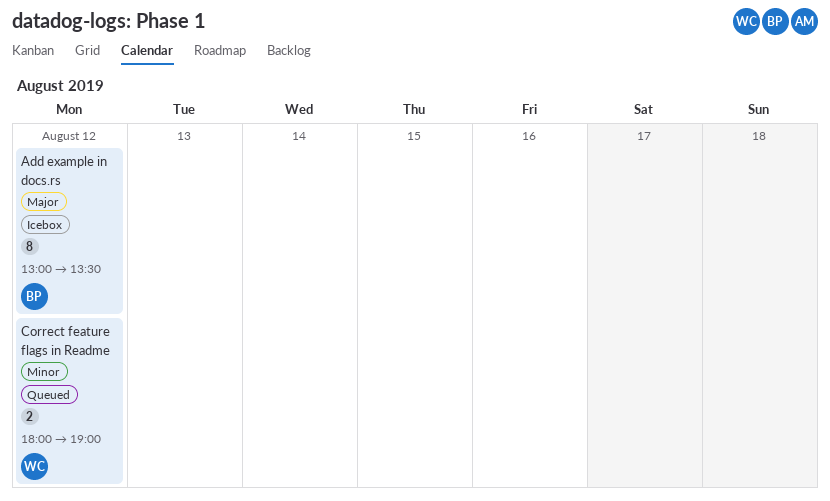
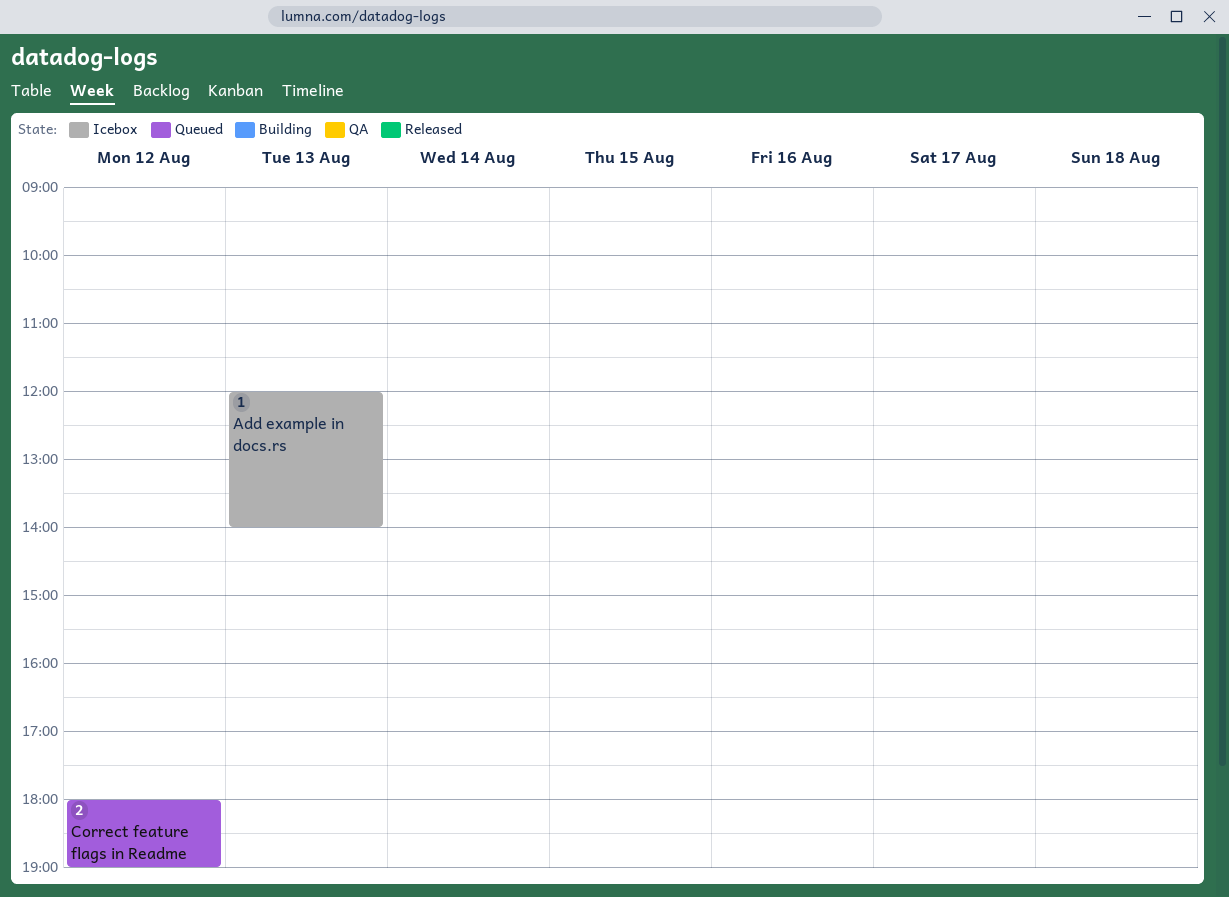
Add example in docs.rs, estimate: 8 -> 1
Add example in docs.rs, day: Aug 12 -> Aug 13
Add example in docs.rs, begins: 13:00 -> 12:00
Add example in docs.rs, ends: 13:30 -> 14:00

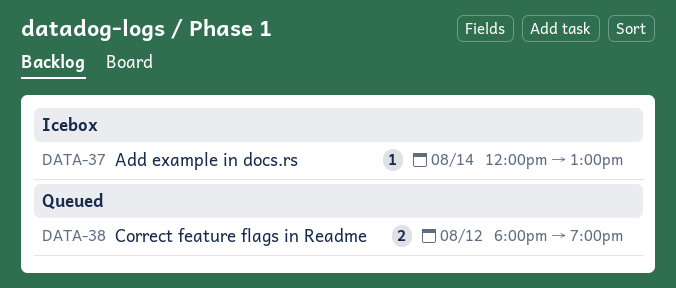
Add example in docs.rs, day: Aug 13 -> Aug 14
Add example in docs.rs, ends: 14:00 -> 13:00

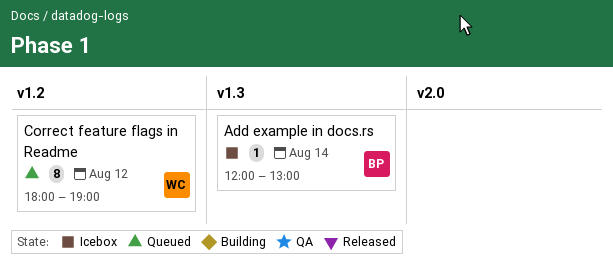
Correct feature flags in Readme, estimate: 2 -> 8

